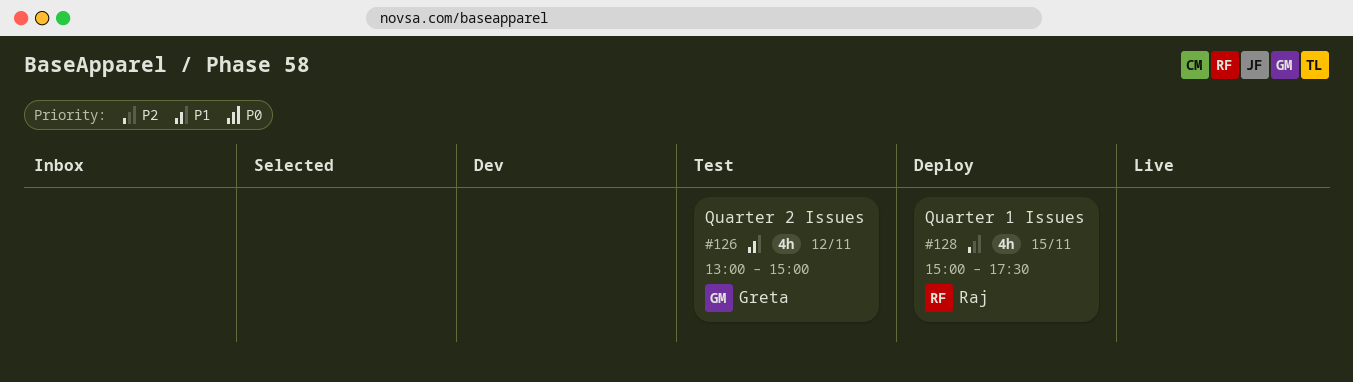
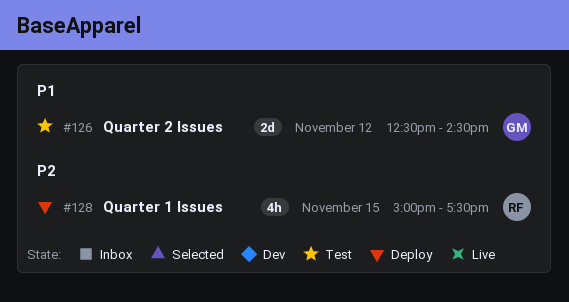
#126, estimate: 4h -> 2d
#126, begins: 13:00 -> 12:30
#126, ends: 15:00 -> 14:30

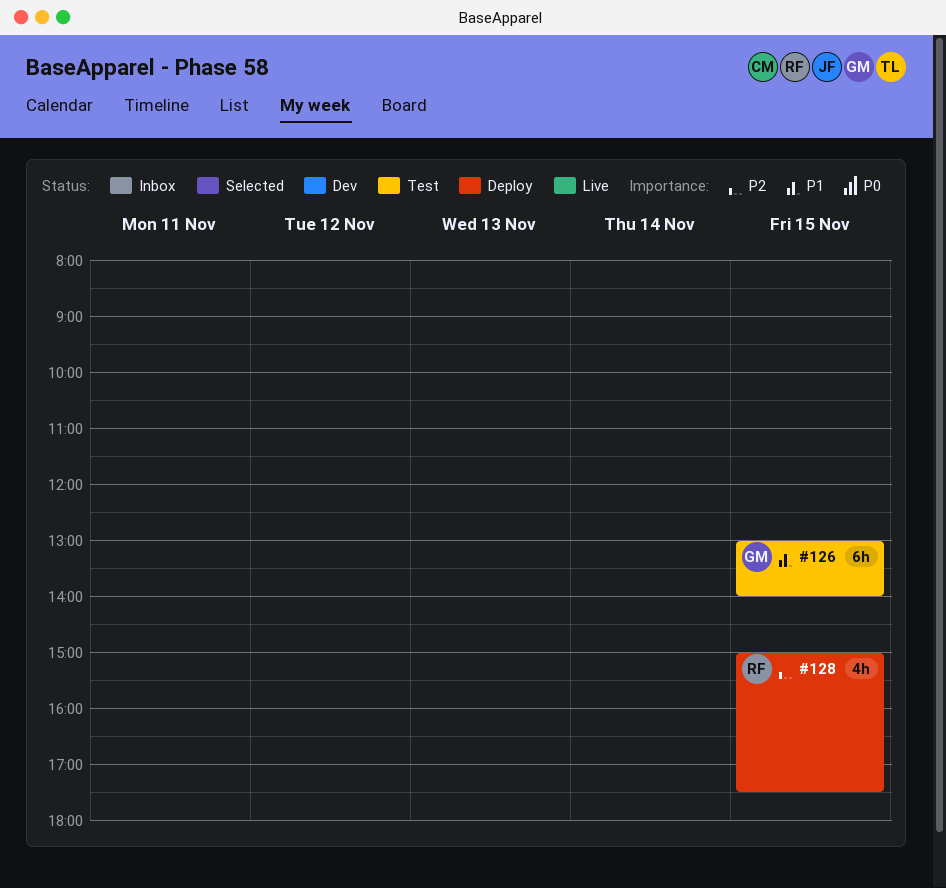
#126, estimate: 2d -> 6h
#126, day: Nov 12 -> Nov 15
#126, begins: 12:30 -> 13:00
#126, ends: 14:30 -> 14:00

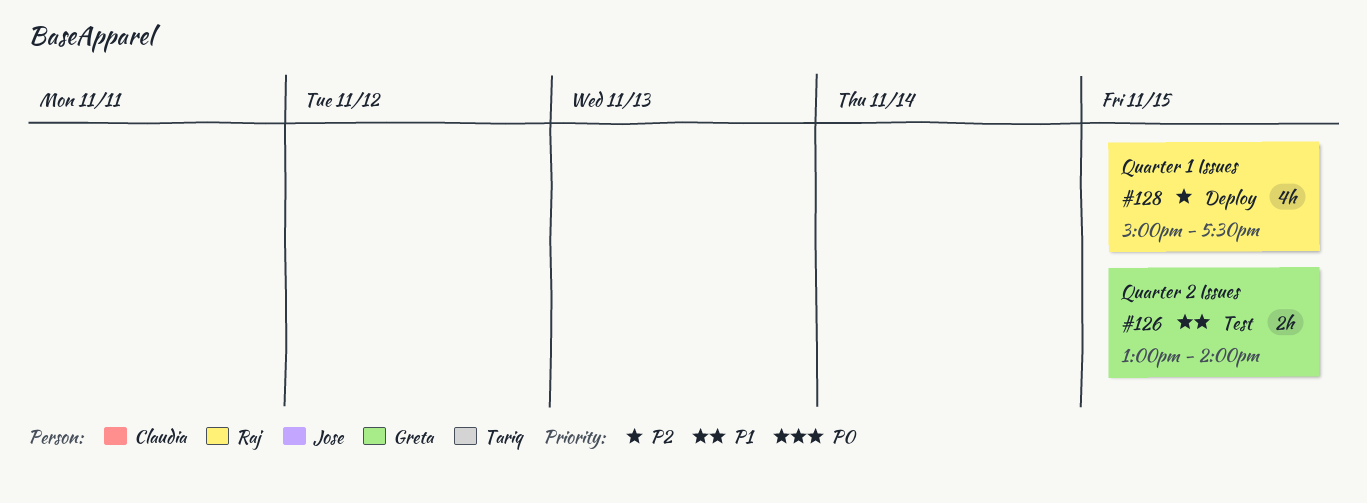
#126, estimate: 6h -> 2h

